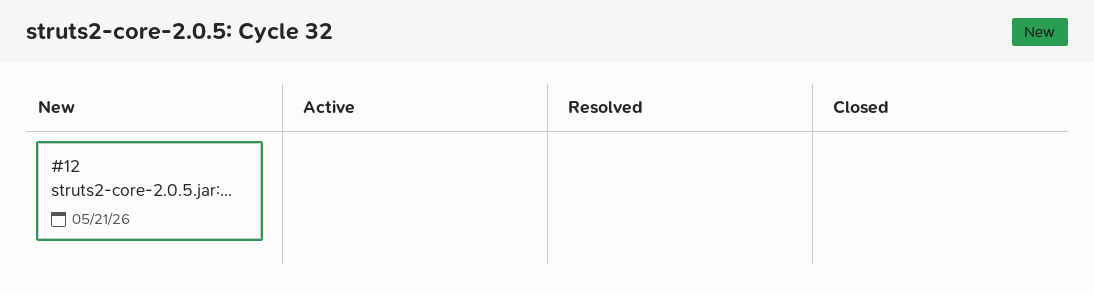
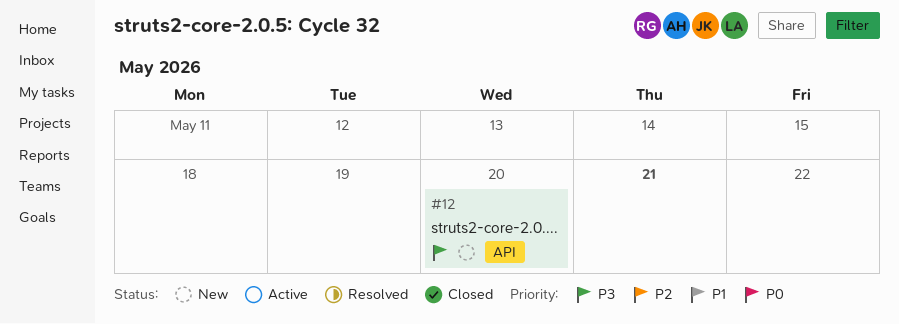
#12, due: May 21 -> May 20

